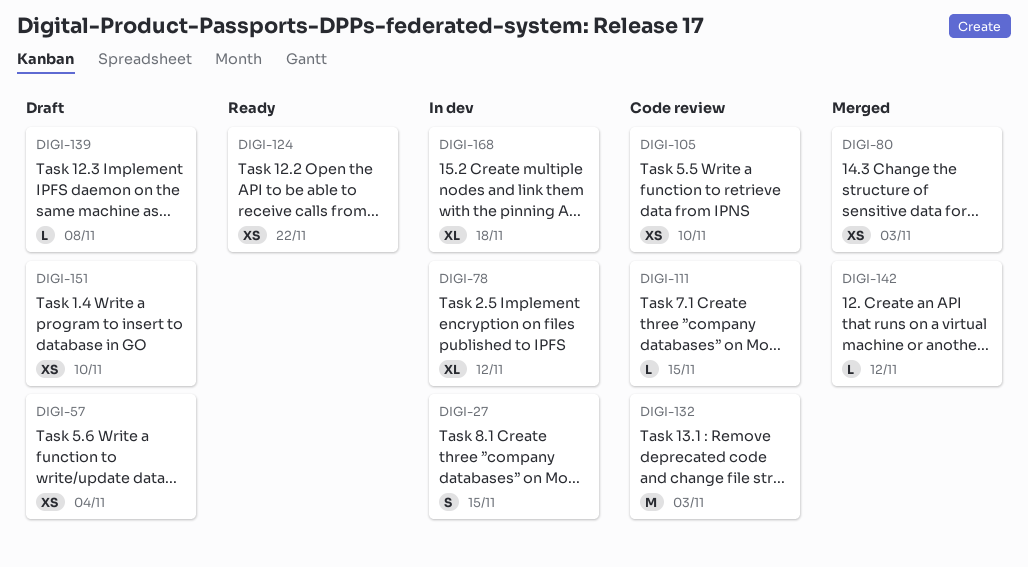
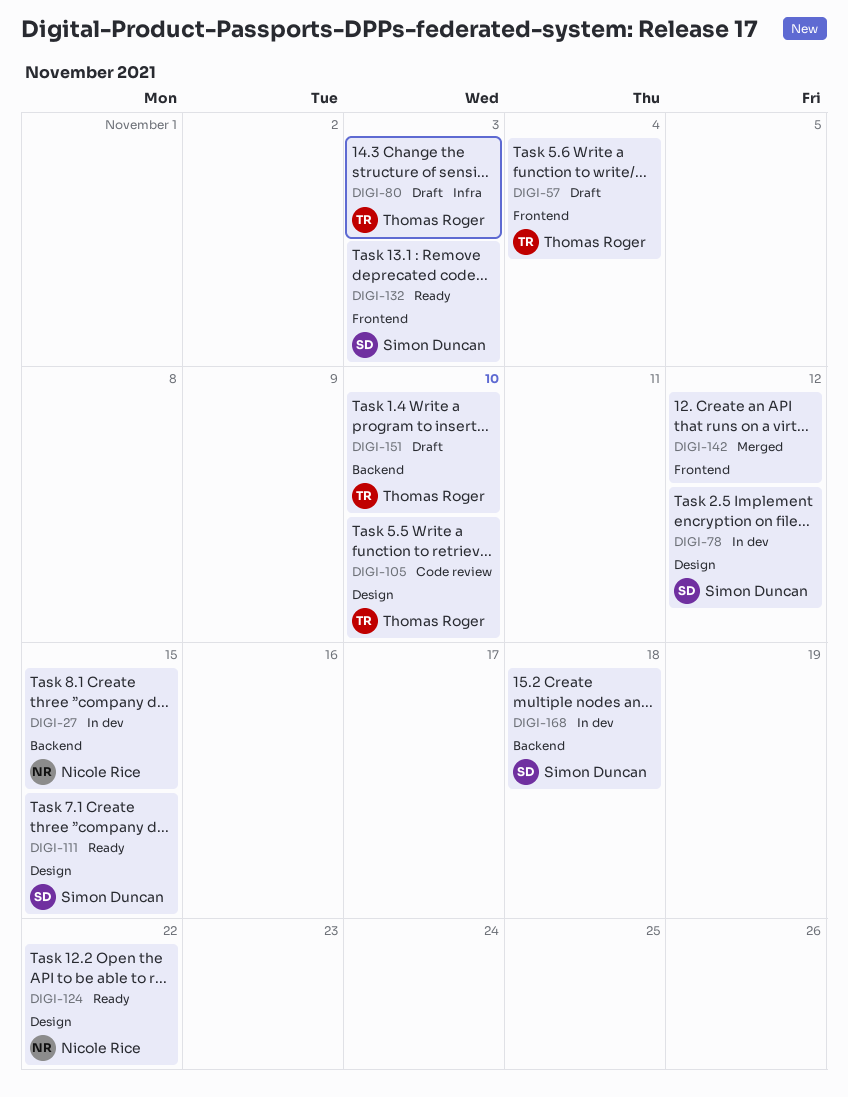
DIGI-80, status: Merged -> Draft
DIGI-111, status: Code review -> Ready
DIGI-132, status: Code review -> Ready
DIGI-139: present -> none

